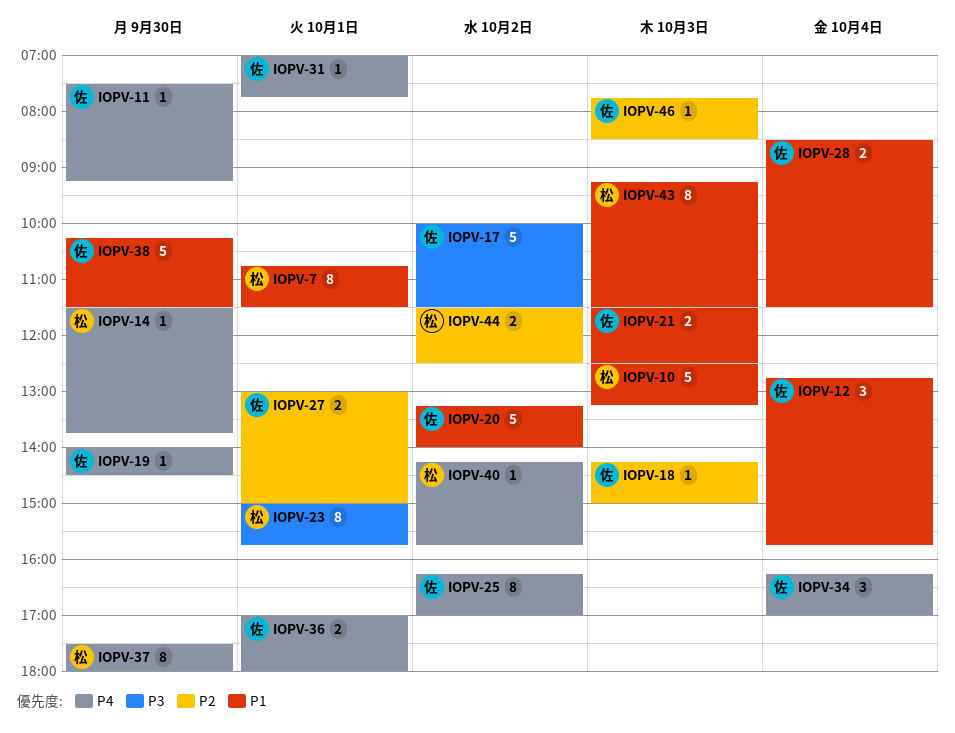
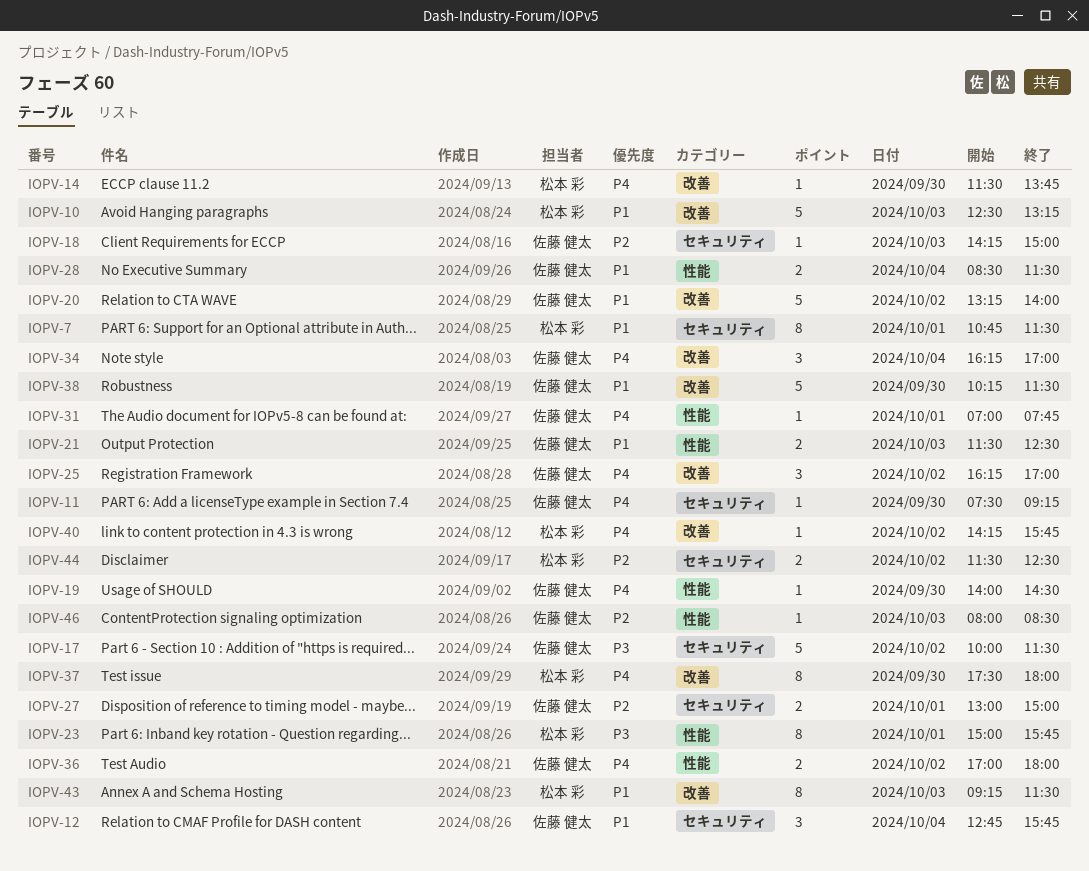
IOPV-25, estimate: 8 -> 3
IOPV-36, day: Oct 1 -> Oct 2
IOPV-46, begins: 07:45 -> 08:00

